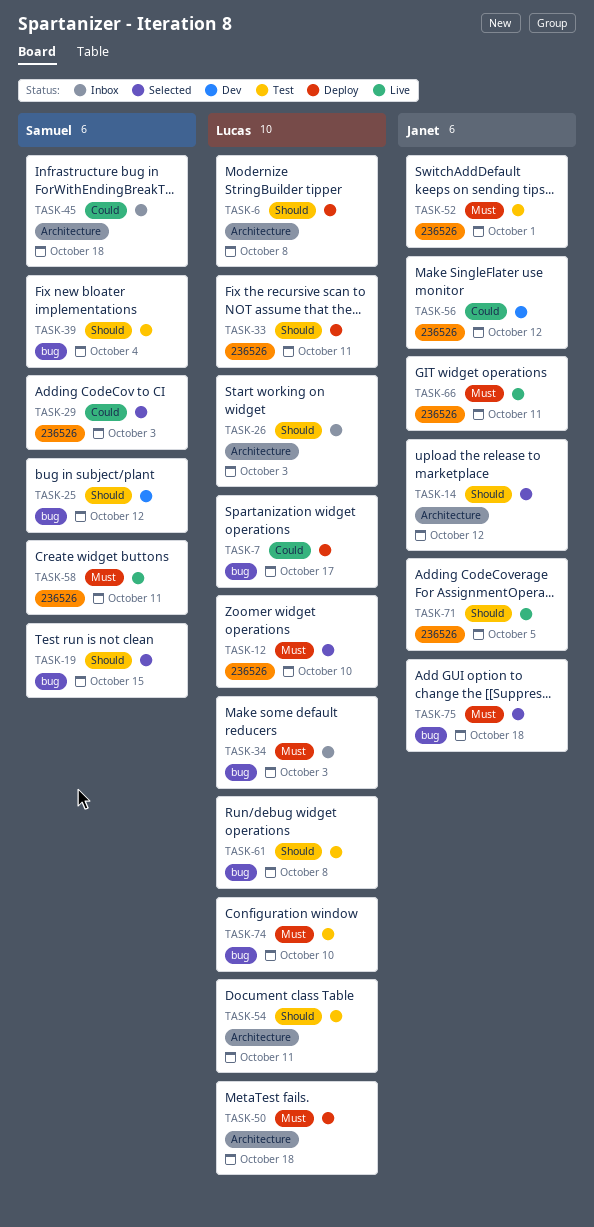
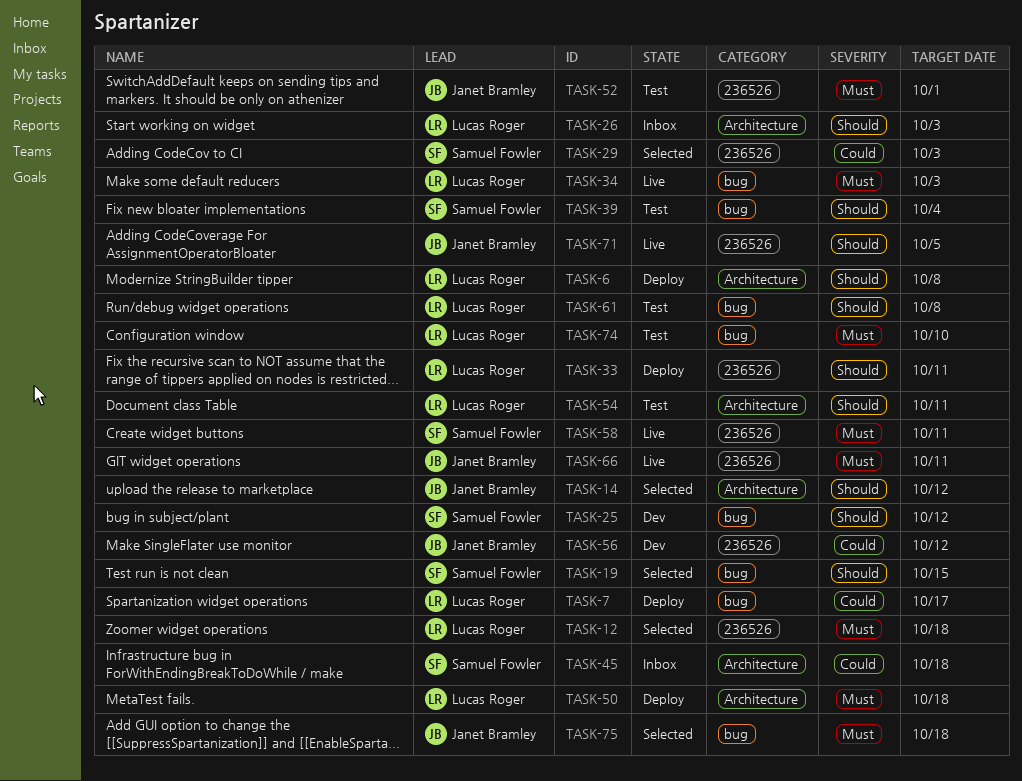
TASK-12, due: Oct 10 -> Oct 18
TASK-34, status: Inbox -> Live

